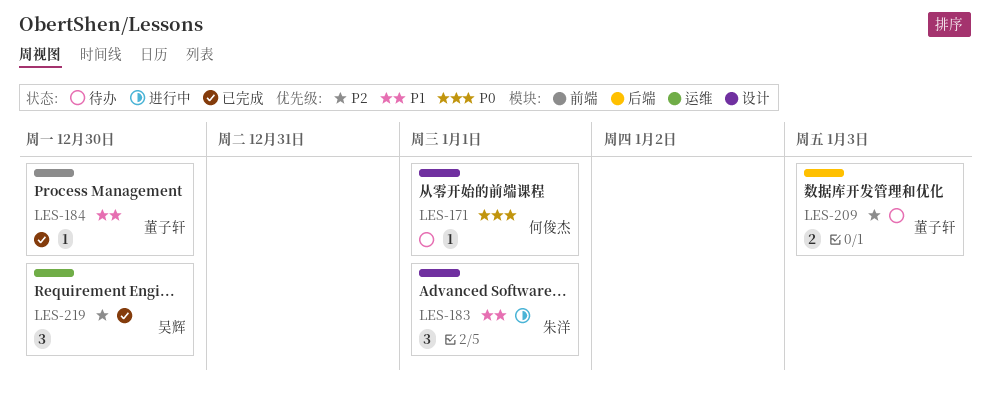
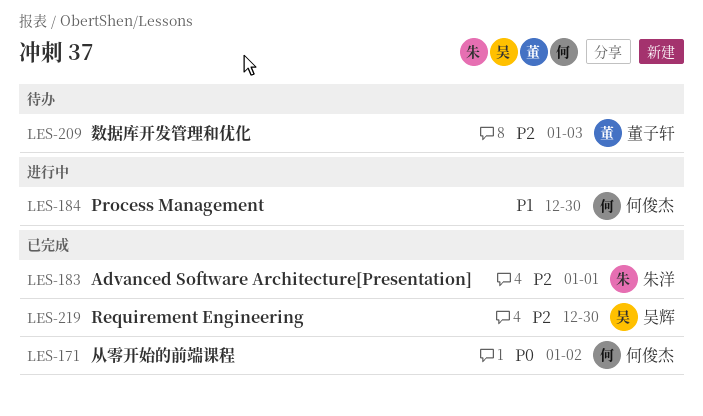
LES-171, status: 待办 -> 已完成
LES-171, due: Jan 1 -> Jan 2
LES-183, status: 进行中 -> 已完成
LES-183, priority: P1 -> P2
LES-184, status: 已完成 -> 进行中
LES-184, owner: 董子轩 -> 何俊杰

